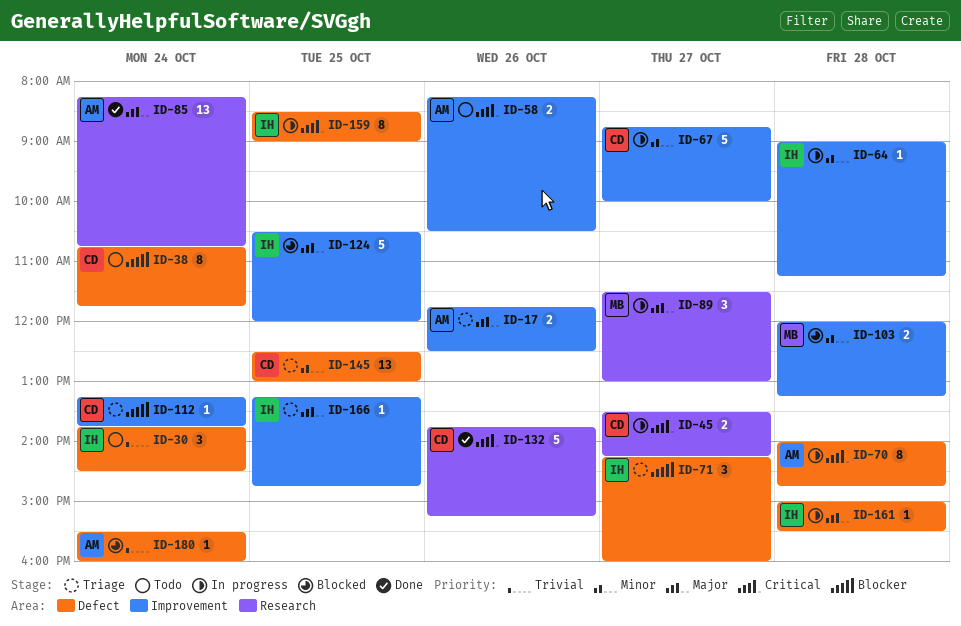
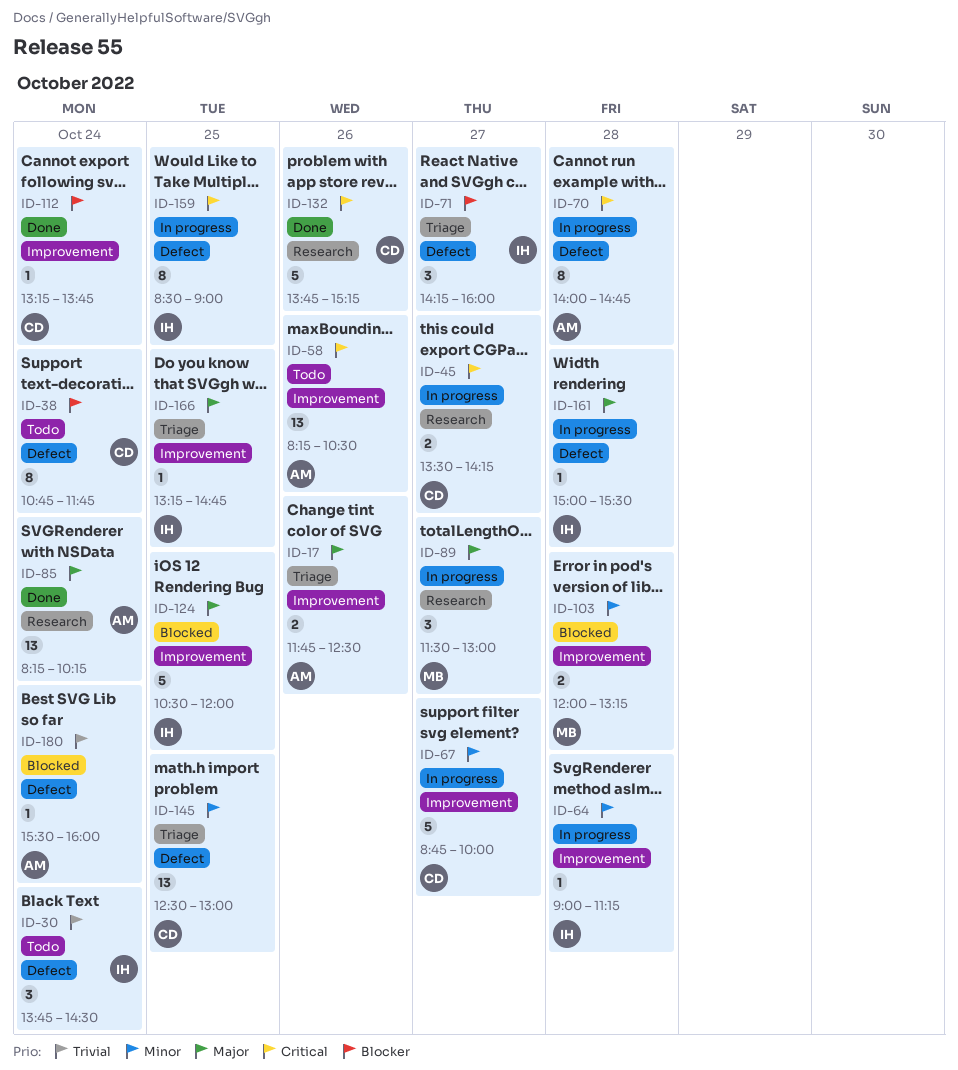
ID-58, estimate: 2 -> 13
ID-85, ends: 10:45 -> 10:15
ID-112, status: Triage -> Done

